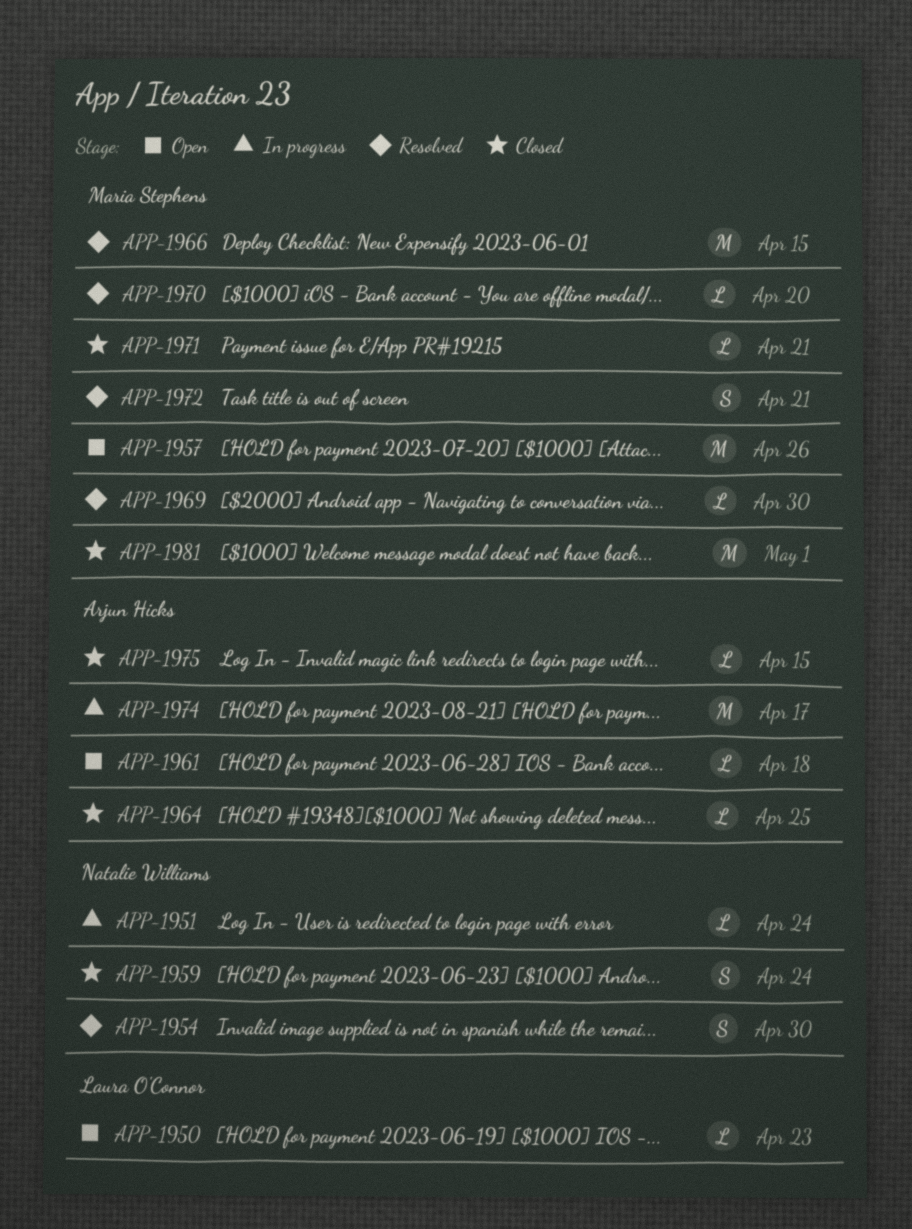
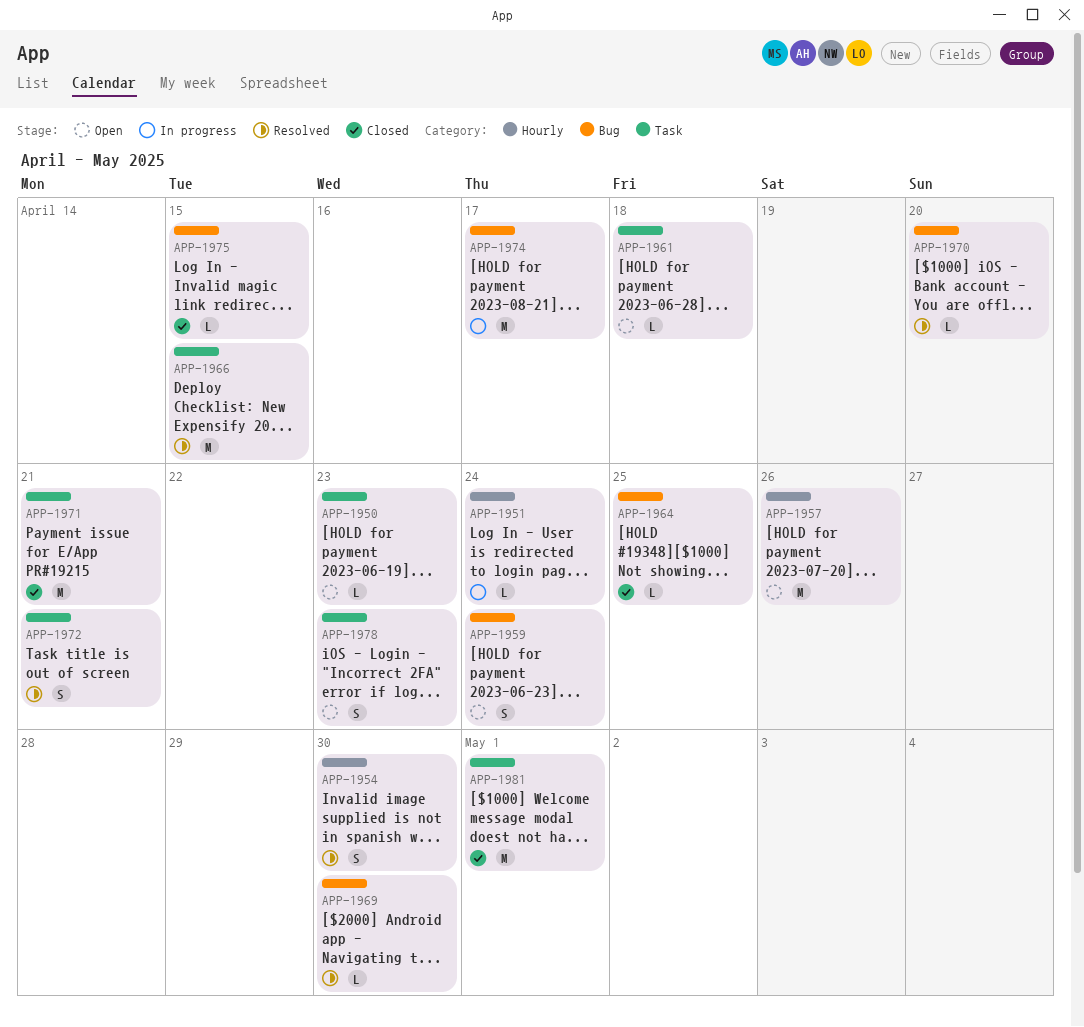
APP-1959, status: Closed -> Open
APP-1971, estimate: L -> M
APP-1978: none -> present

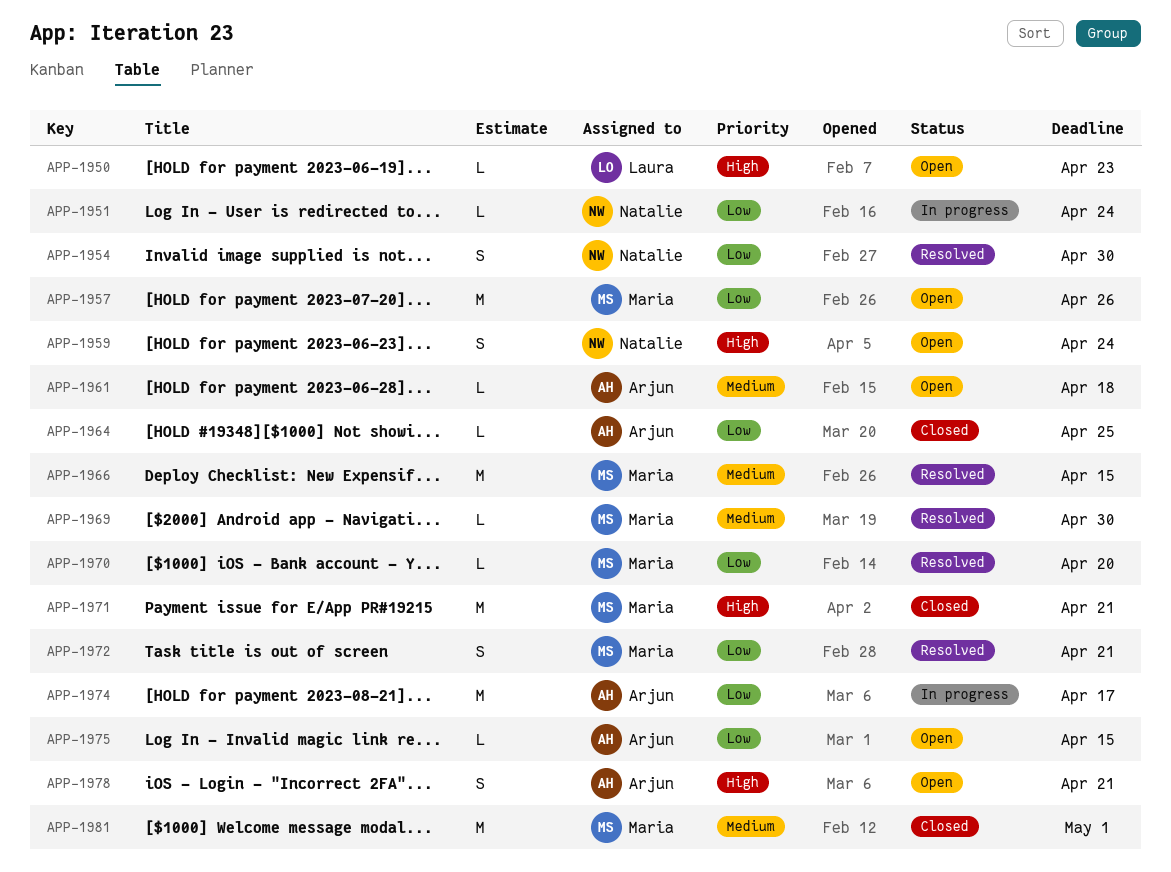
APP-1975, status: Closed -> Open
APP-1978, due: Apr 23 -> Apr 21

